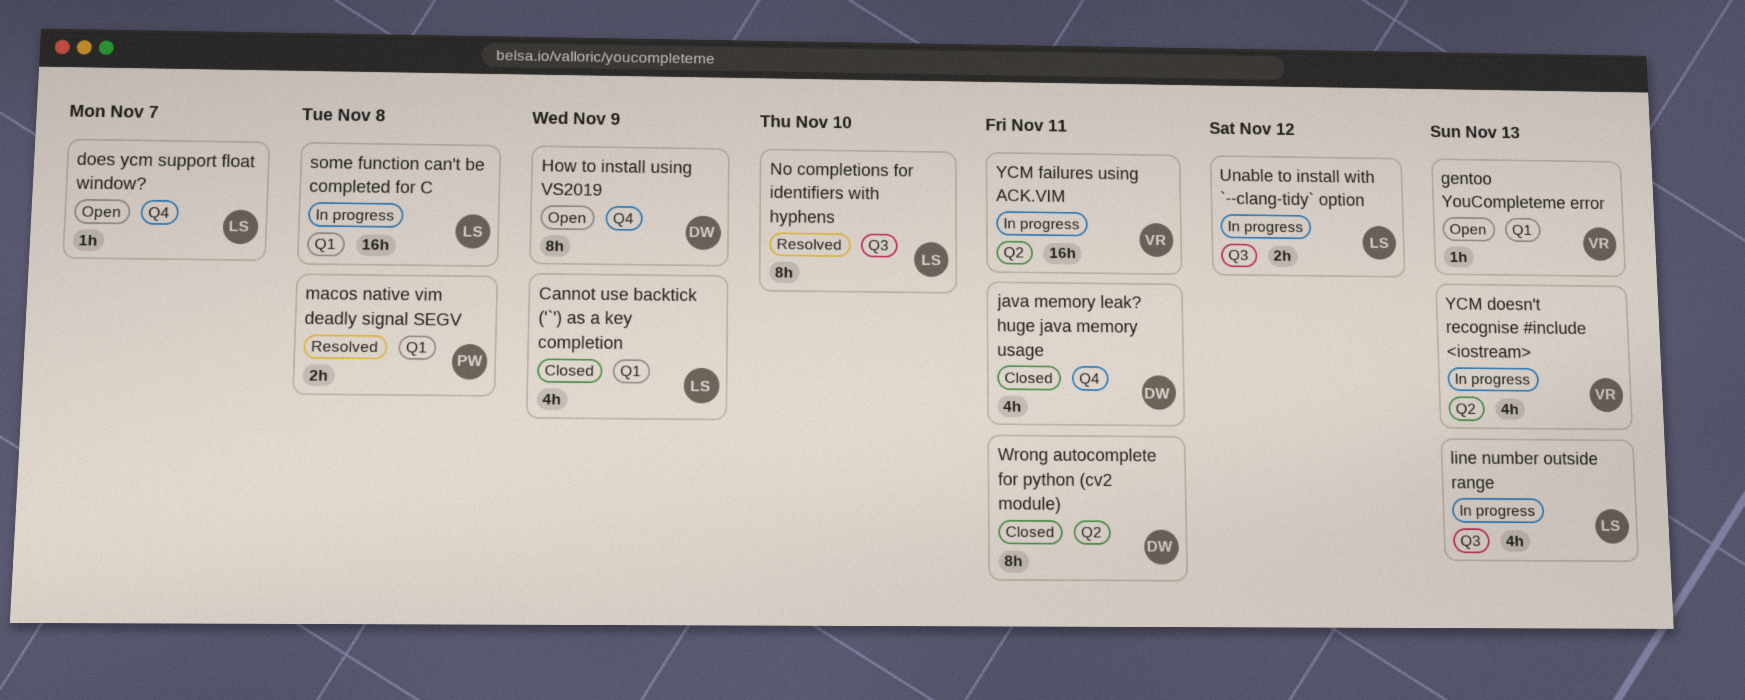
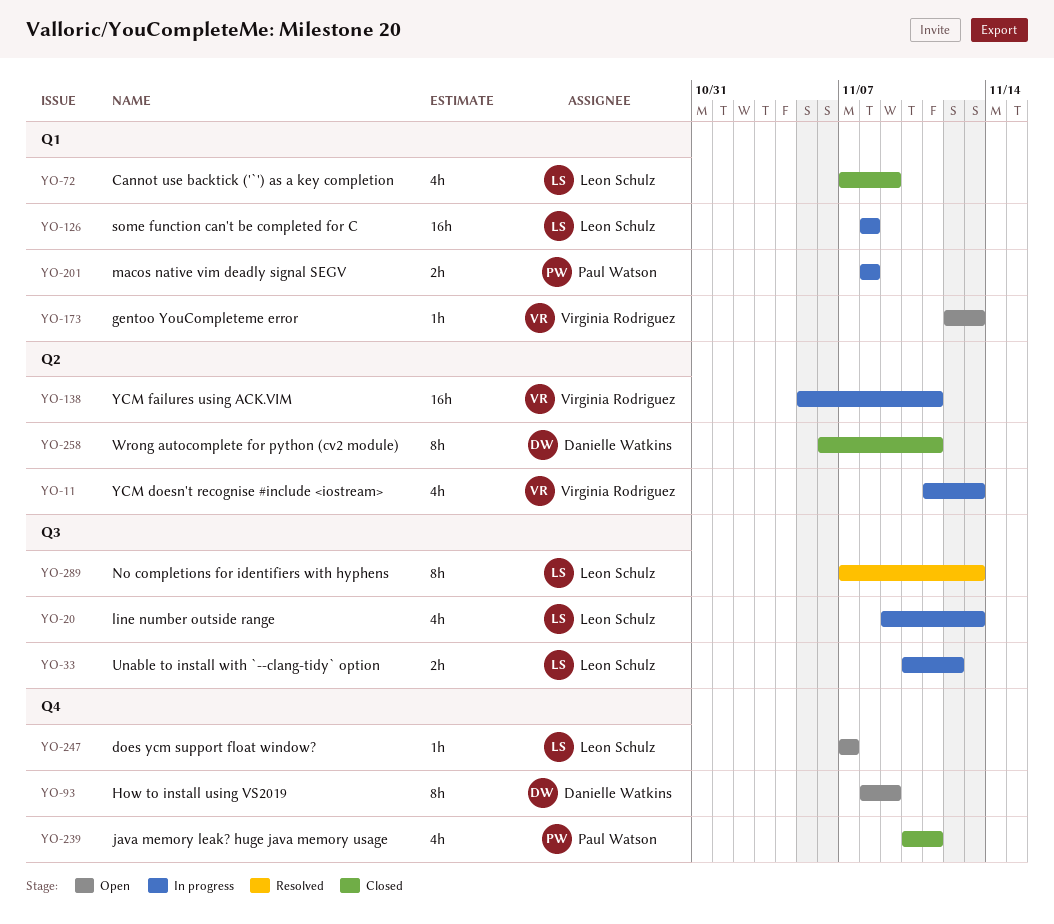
java memory leak? huge java memory usage, owner: Danielle Watkins -> Paul Watson
macos native vim deadly signal SEGV, status: Resolved -> In progress
No completions for identifiers with hyphens, due: Nov 10 -> Nov 13

